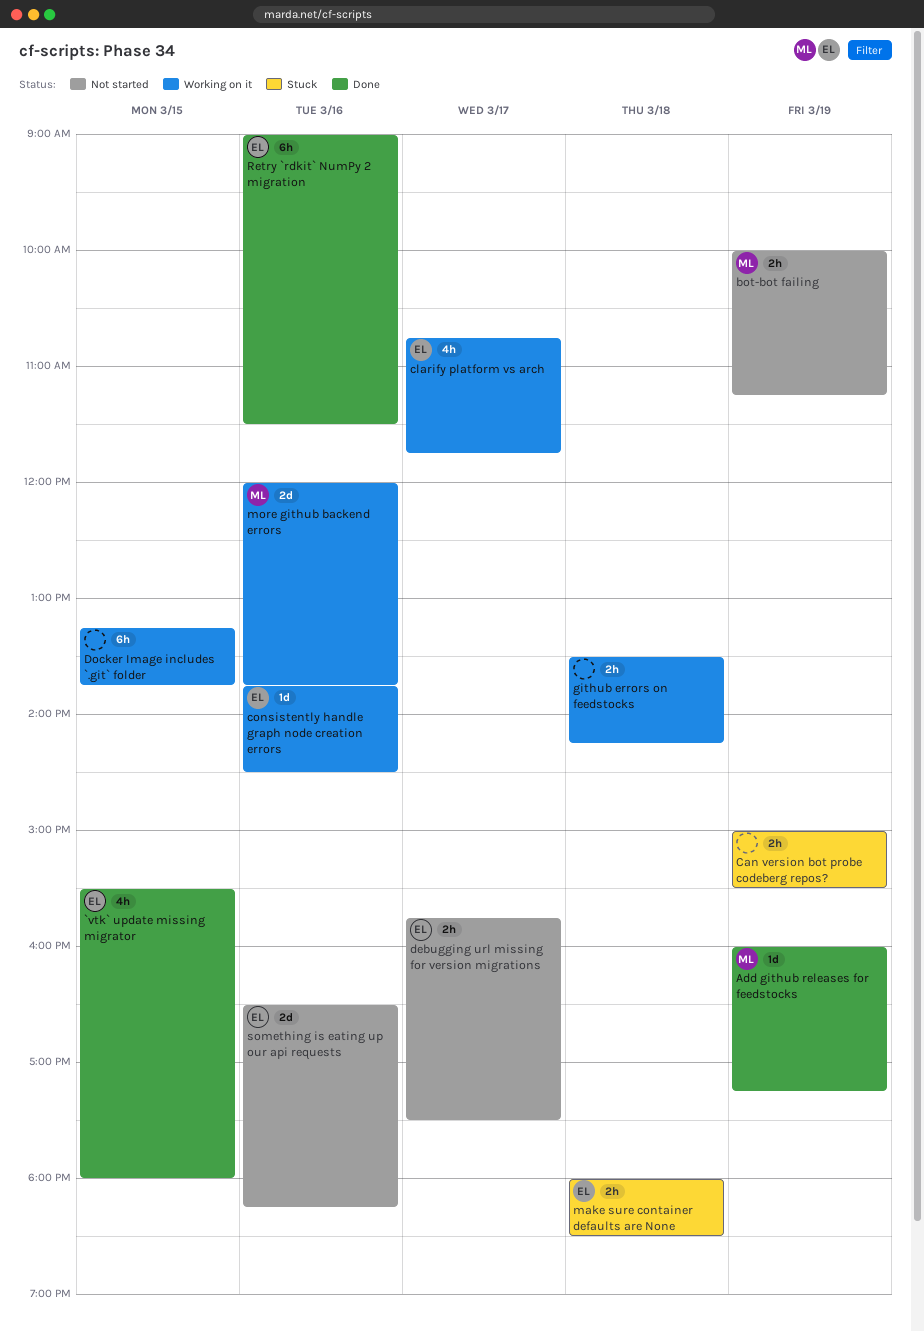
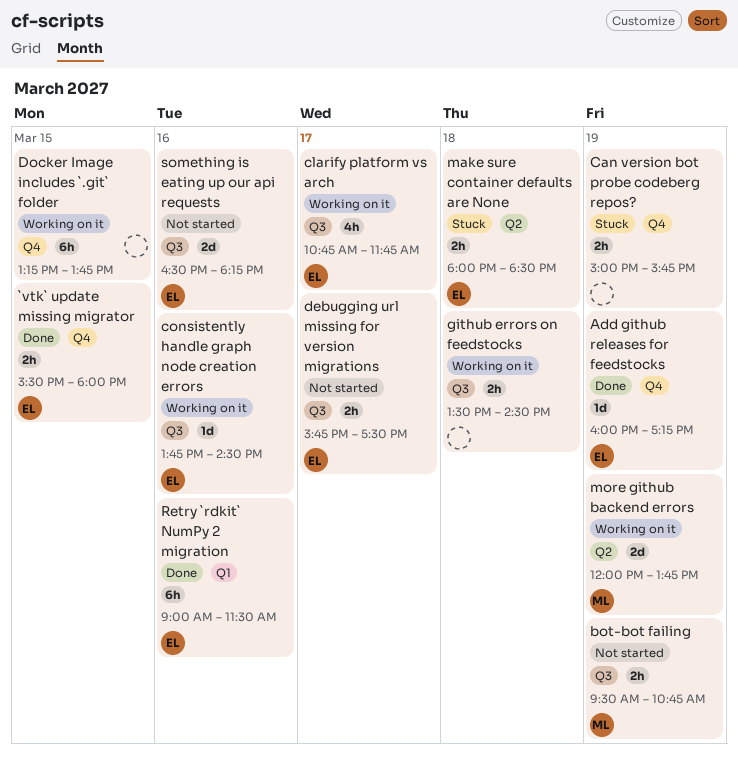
`vtk` update missing migrator, estimate: 4h -> 2h
Add github releases for feedstocks, owner: ML -> EL
bot-bot failing, begins: 10:00 -> 09:30
bot-bot failing, ends: 11:15 -> 10:45
Can version bot probe codeberg repos?, ends: 15:30 -> 15:45
github errors on feedstocks, ends: 14:15 -> 14:30
more github backend errors, day: Mar 16 -> Mar 19

